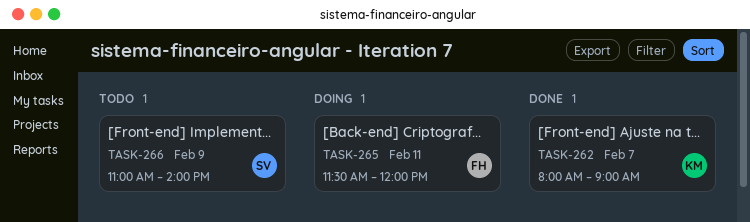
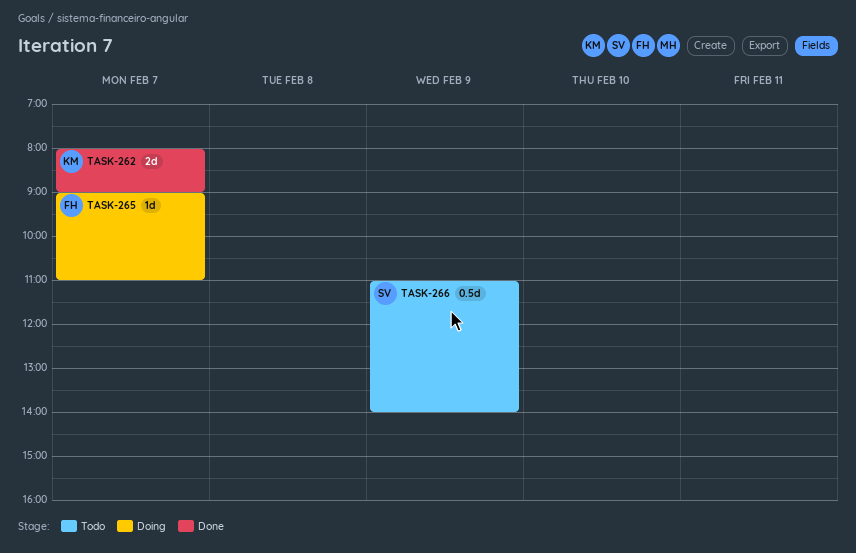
TASK-265, day: Feb 11 -> Feb 7
TASK-265, begins: 11:30 -> 09:00
TASK-265, ends: 12:00 -> 11:00

